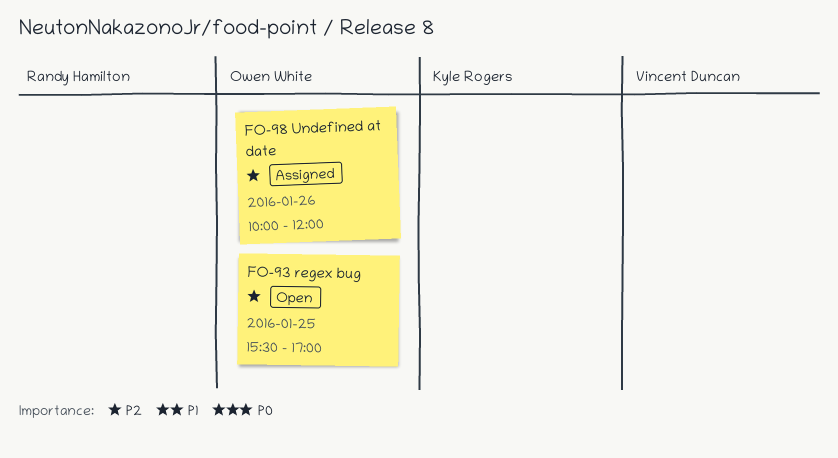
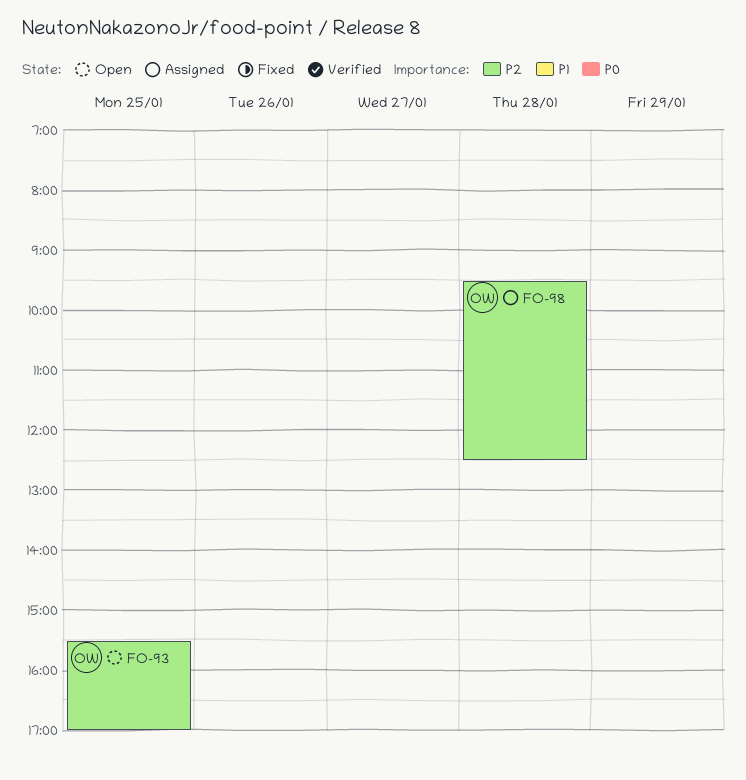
FO-98, day: Jan 26 -> Jan 28
FO-98, begins: 10:00 -> 09:30
FO-98, ends: 12:00 -> 12:30

